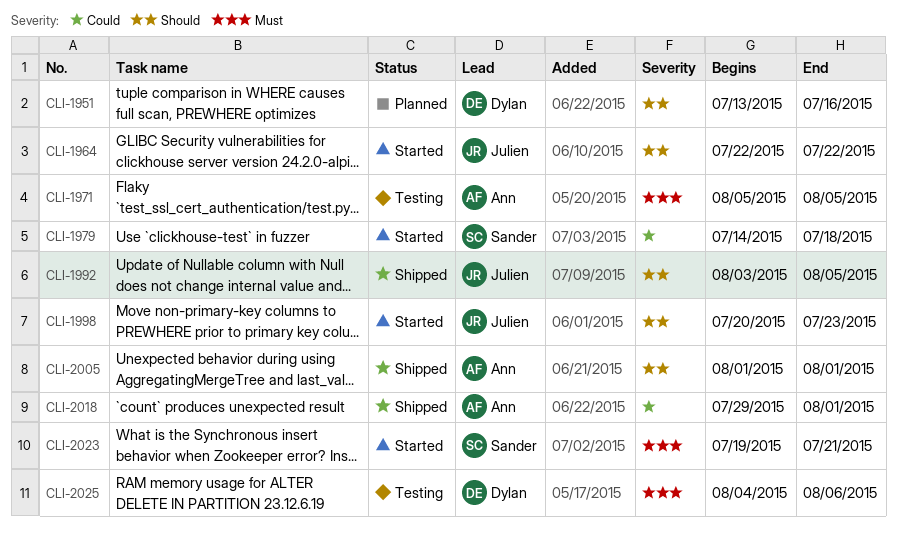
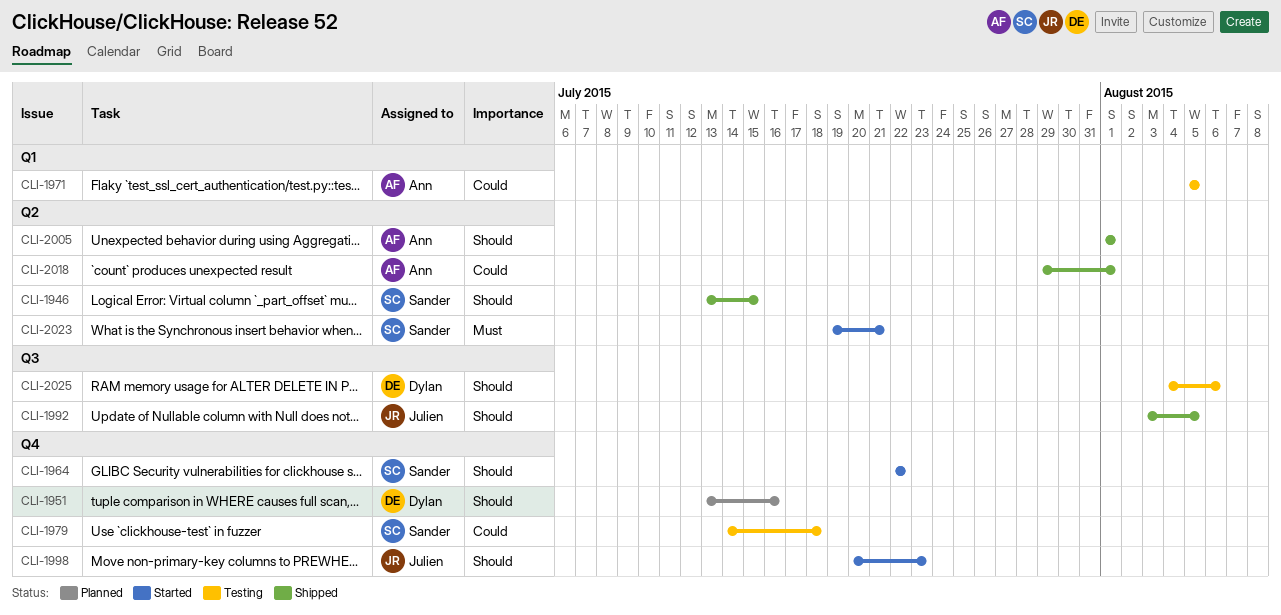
CLI-1946: none -> present
CLI-1964, owner: Julien -> Sander
CLI-1971, priority: Must -> Could
CLI-1979, status: Started -> Testing
CLI-2025, priority: Must -> Should

